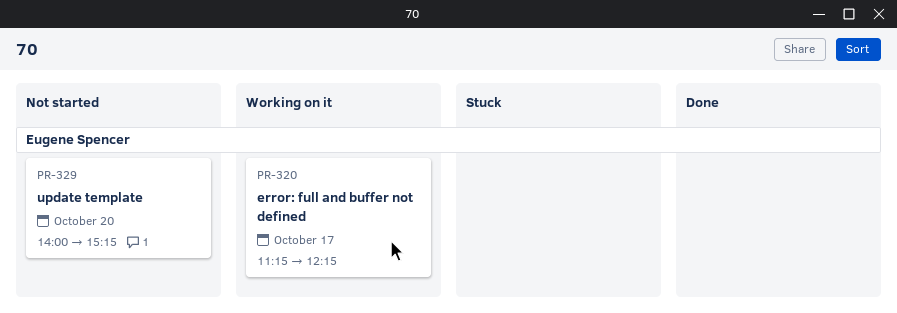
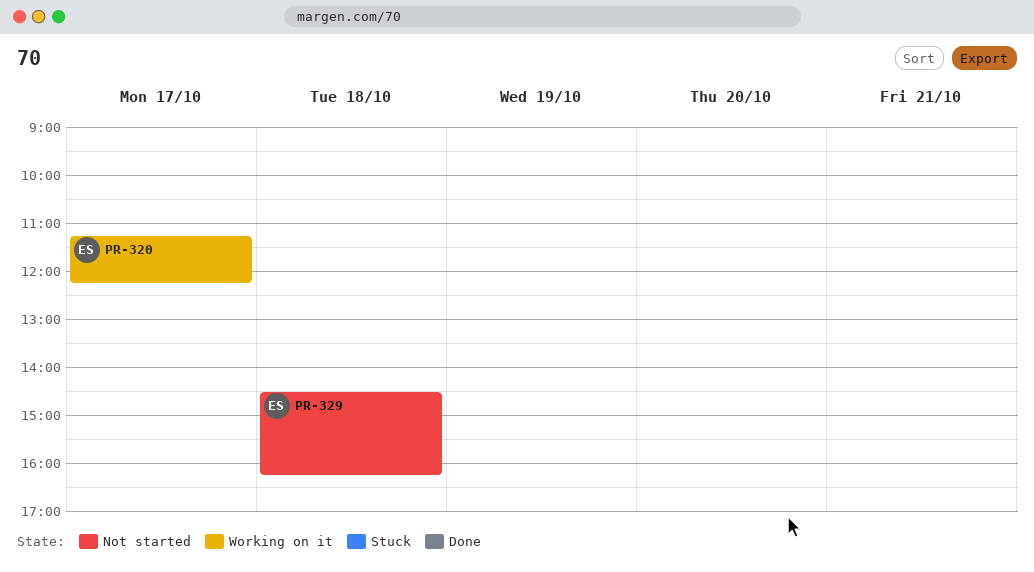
PR-329, day: Oct 20 -> Oct 18
PR-329, begins: 14:00 -> 14:30
PR-329, ends: 15:15 -> 16:15

